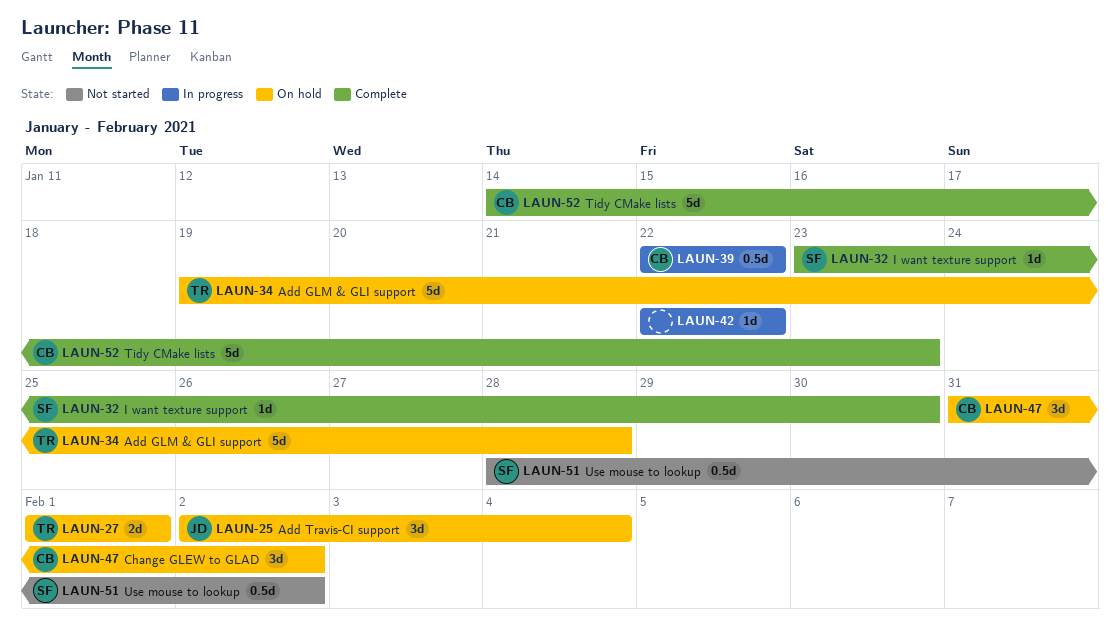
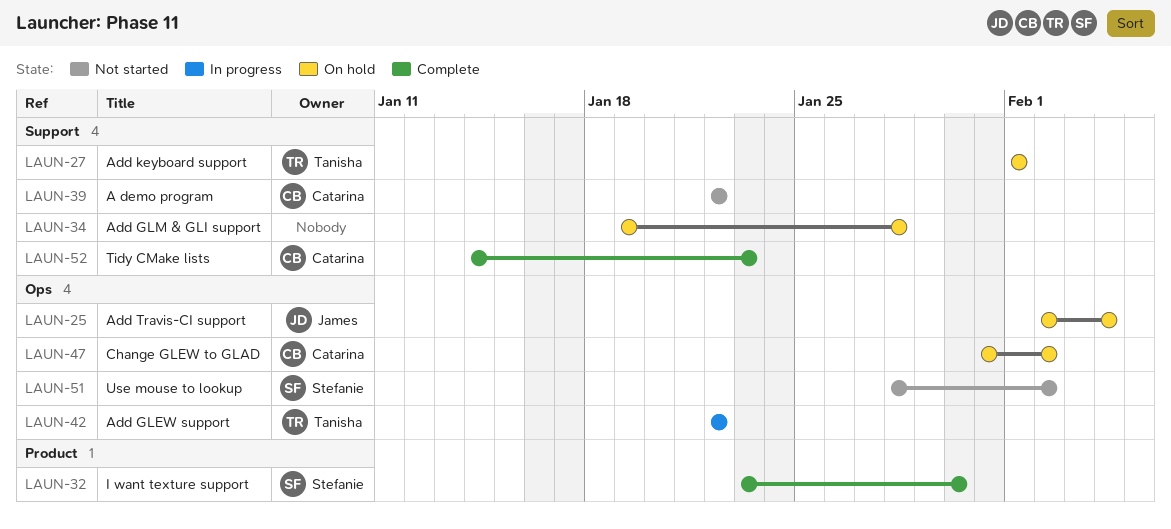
LAUN-34, owner: Tanisha -> none
LAUN-39, status: In progress -> Not started
LAUN-42, owner: none -> Tanisha

